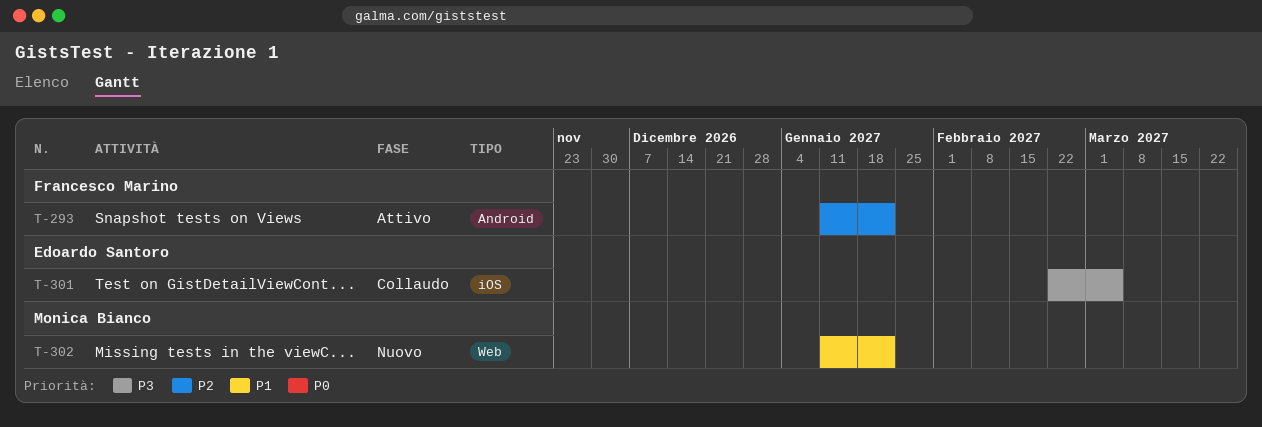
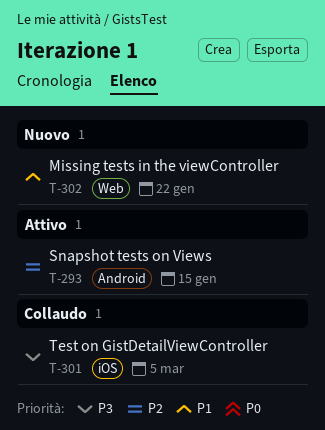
T-293, due: Jan 22 -> Jan 15

